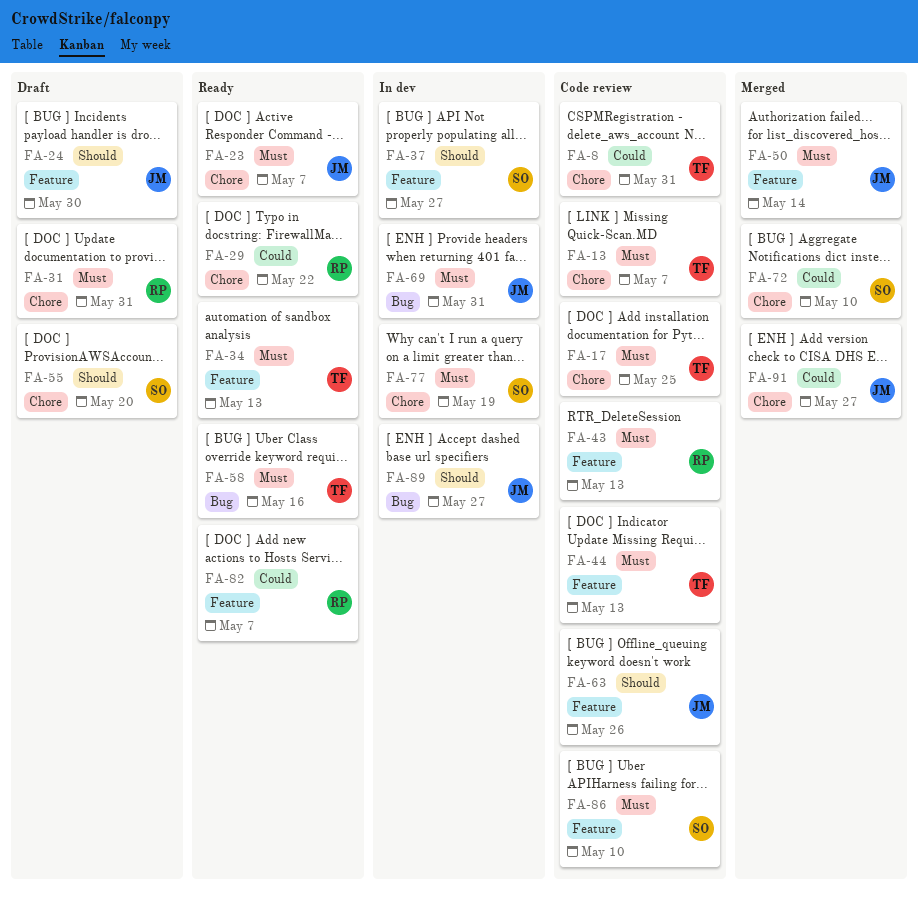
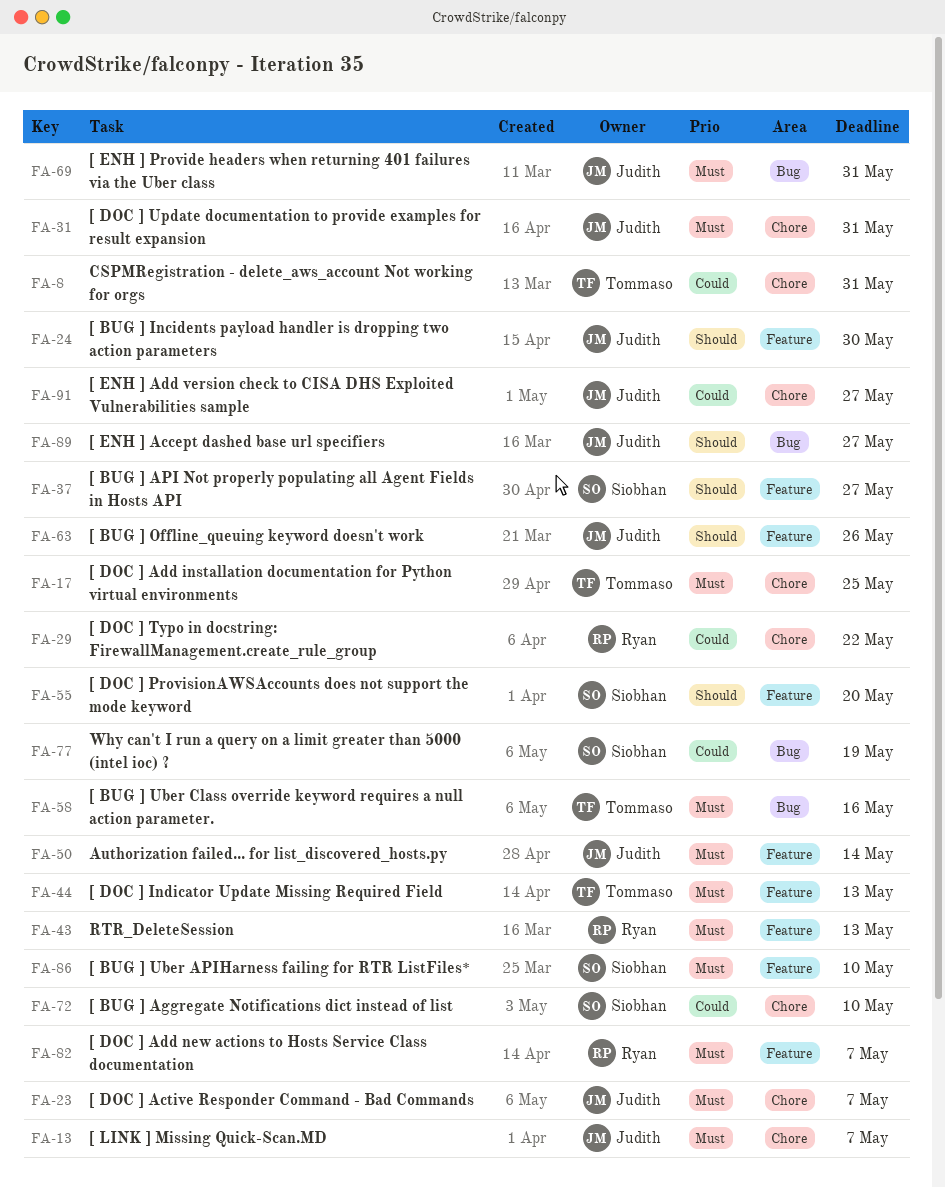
FA-13, owner: Tommaso -> Judith
FA-31, owner: Ryan -> Judith
FA-34: present -> none
FA-55, label: Chore -> Feature
FA-77, priority: Must -> Could
FA-77, label: Chore -> Bug
FA-82, priority: Could -> Must

